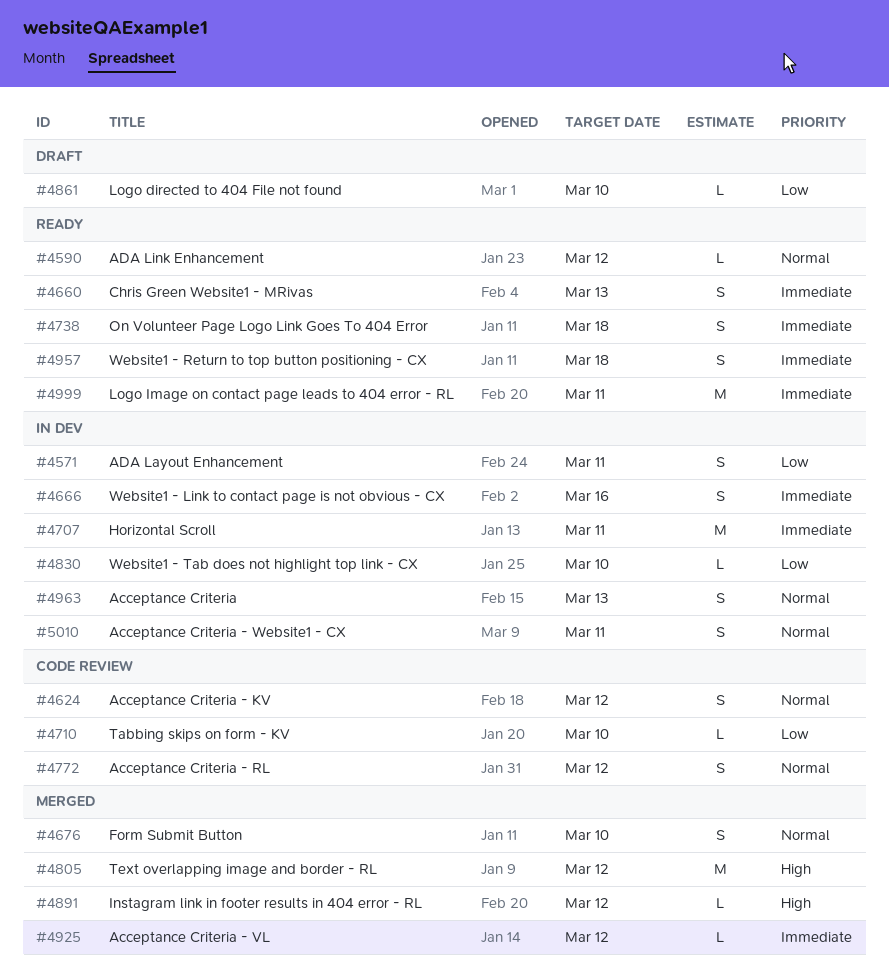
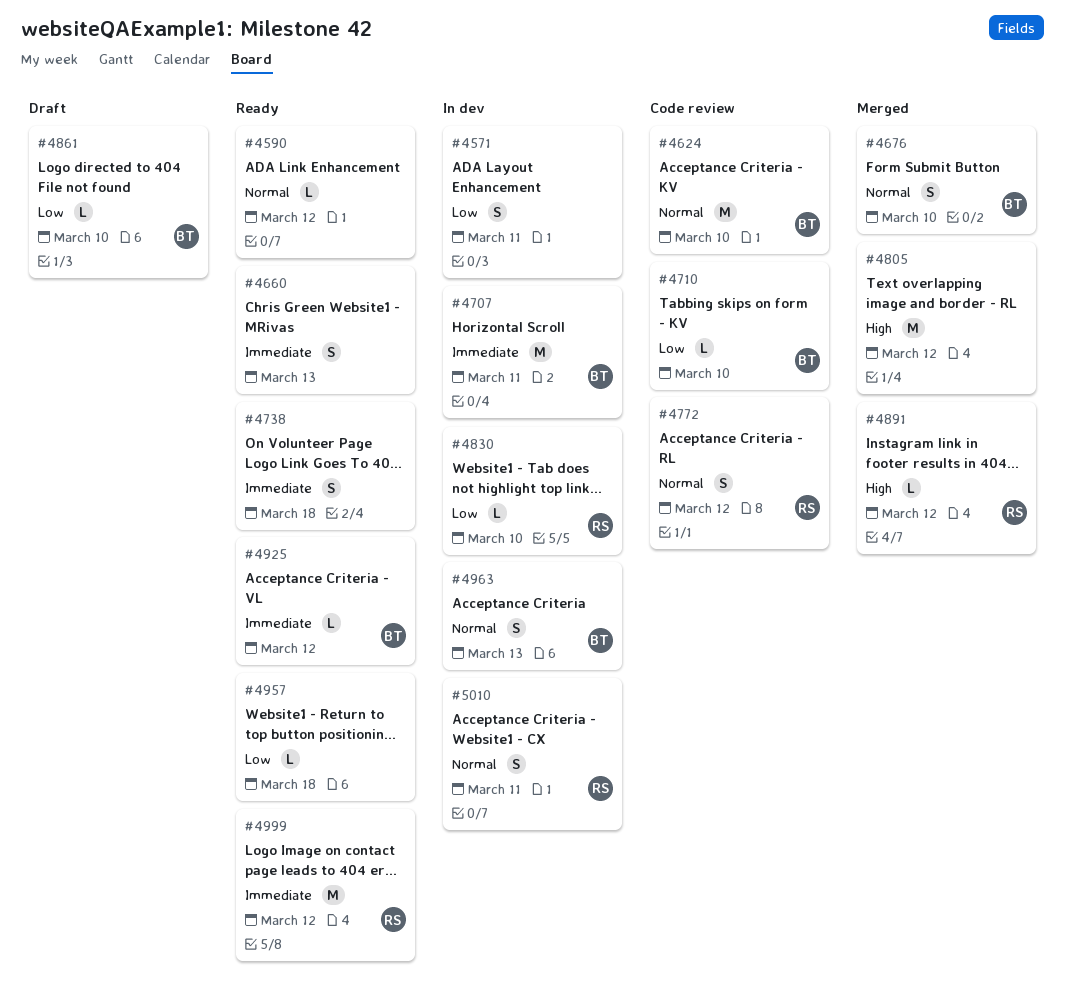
#4624, estimate: S -> M
#4624, due: Mar 12 -> Mar 10
#4666: present -> none
#4925, status: Merged -> Ready
#4957, priority: Immediate -> Low
#4957, estimate: S -> L
#4999, due: Mar 11 -> Mar 12

